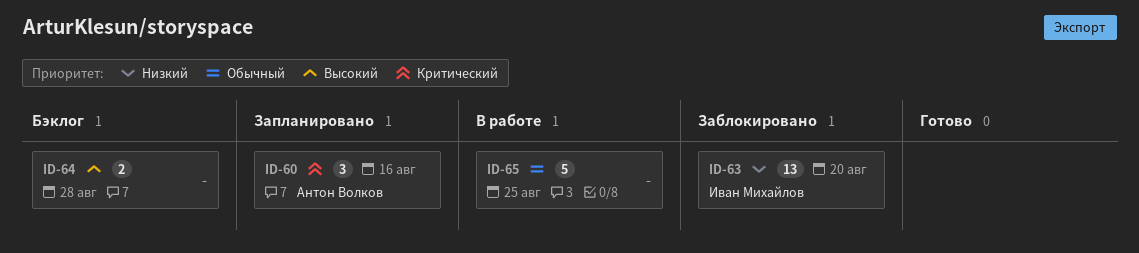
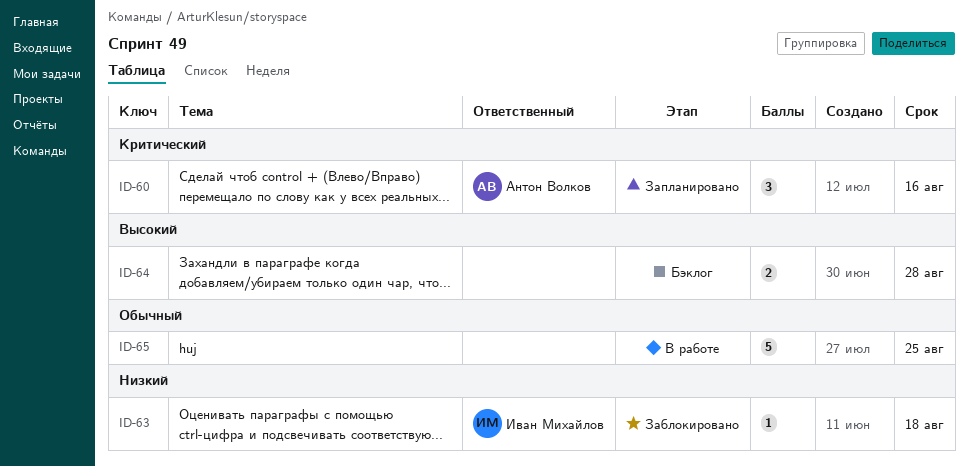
ID-63, estimate: 13 -> 1
ID-63, due: Aug 20 -> Aug 18

